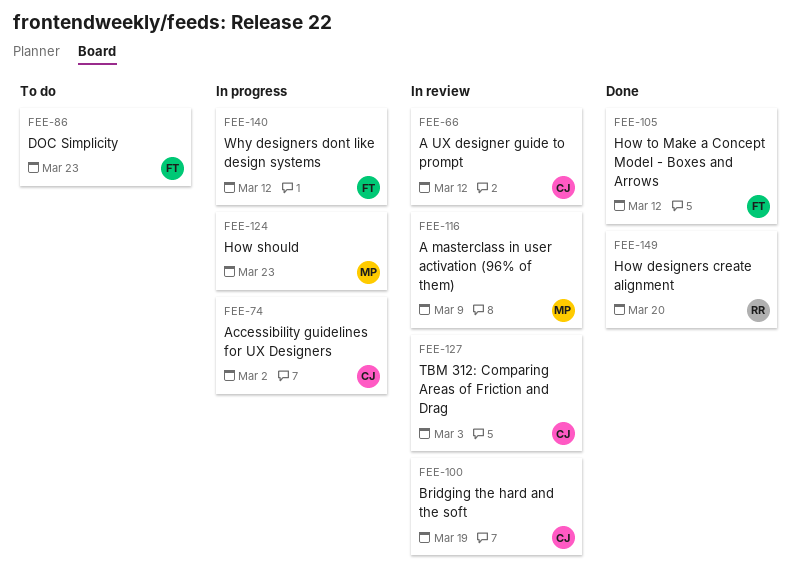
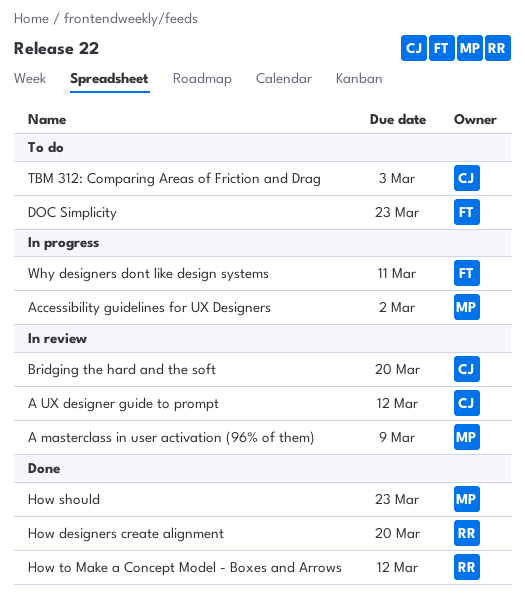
Accessibility guidelines for UX Designers, owner: CJ -> MP
Bridging the hard and the soft, due: Mar 19 -> Mar 20
How should, status: In progress -> Done
How to Make a Concept Model - Boxes and Arrows, owner: FT -> RR
TBM 312: Comparing Areas of Friction and Drag, status: In review -> To do
Why designers dont like design systems, due: Mar 12 -> Mar 11

